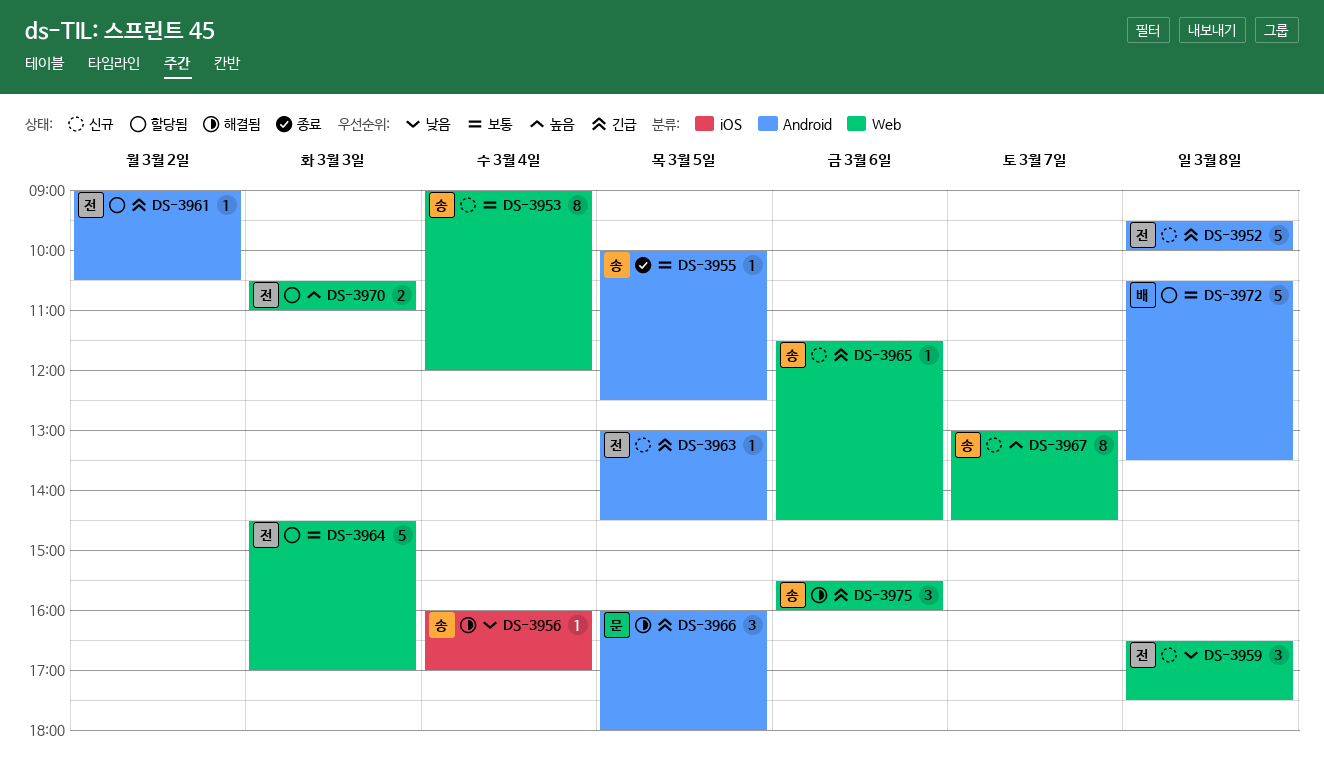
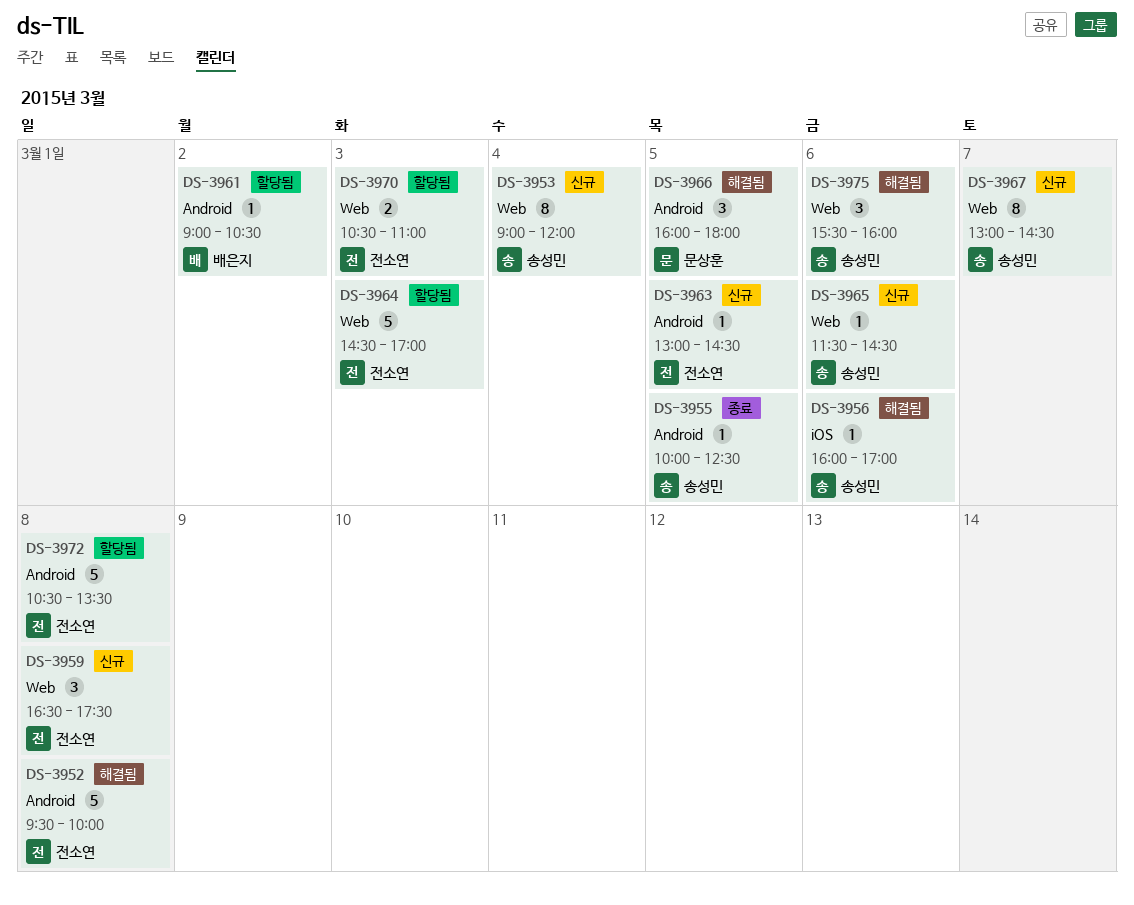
DS-3952, status: 신규 -> 해결됨
DS-3956, day: Mar 4 -> Mar 6
DS-3961, owner: 전소연 -> 배은지
DS-3972, owner: 배은지 -> 전소연

